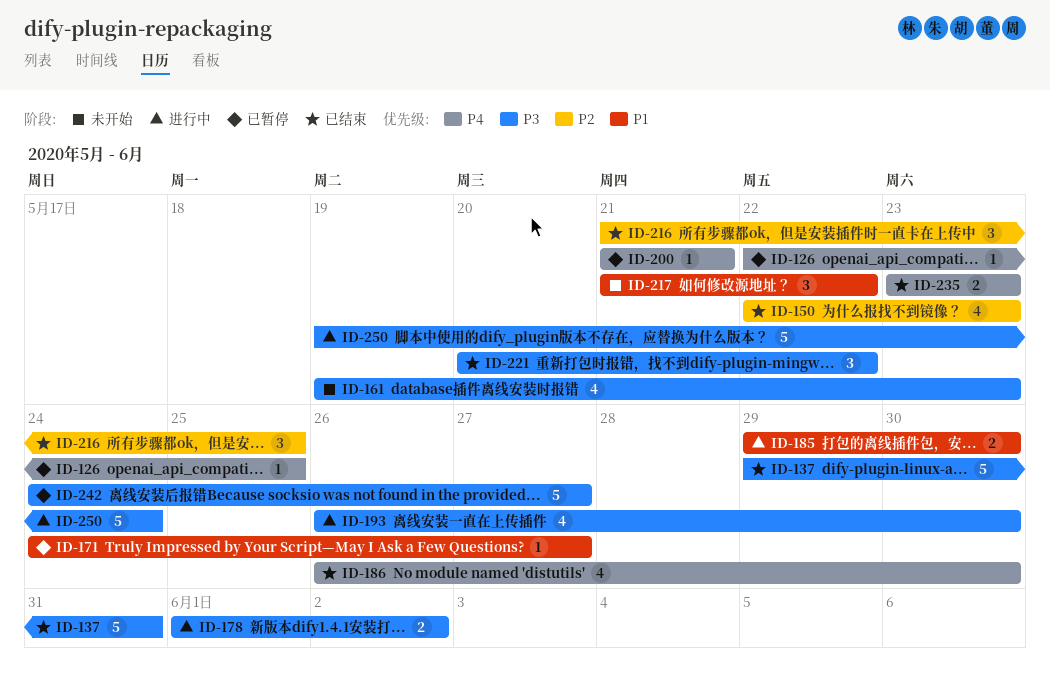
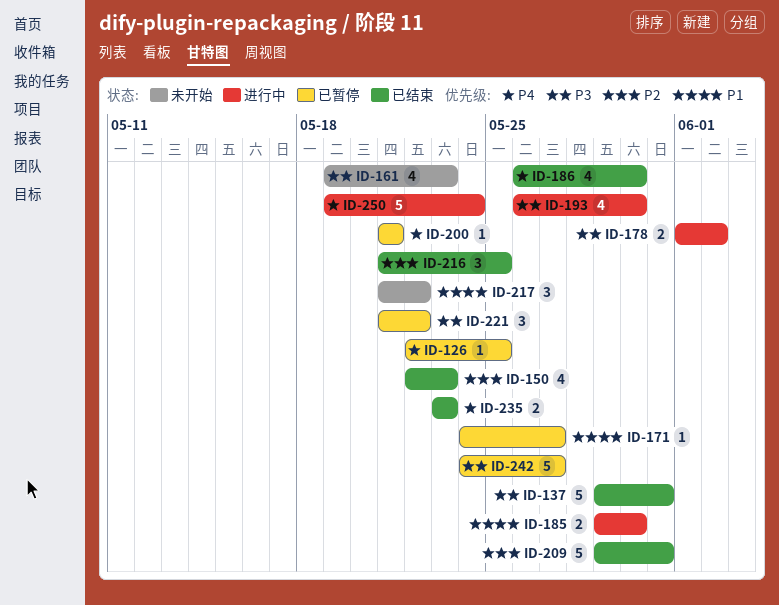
ID-209: none -> present
ID-221, status: 已结束 -> 已暂停
ID-221, start: May 20 -> May 21
ID-250, priority: P3 -> P4

